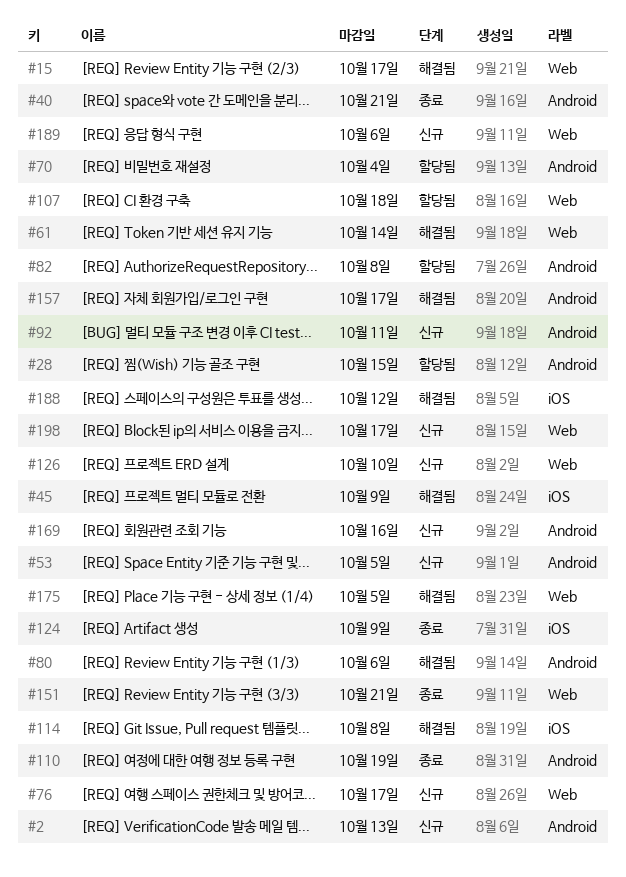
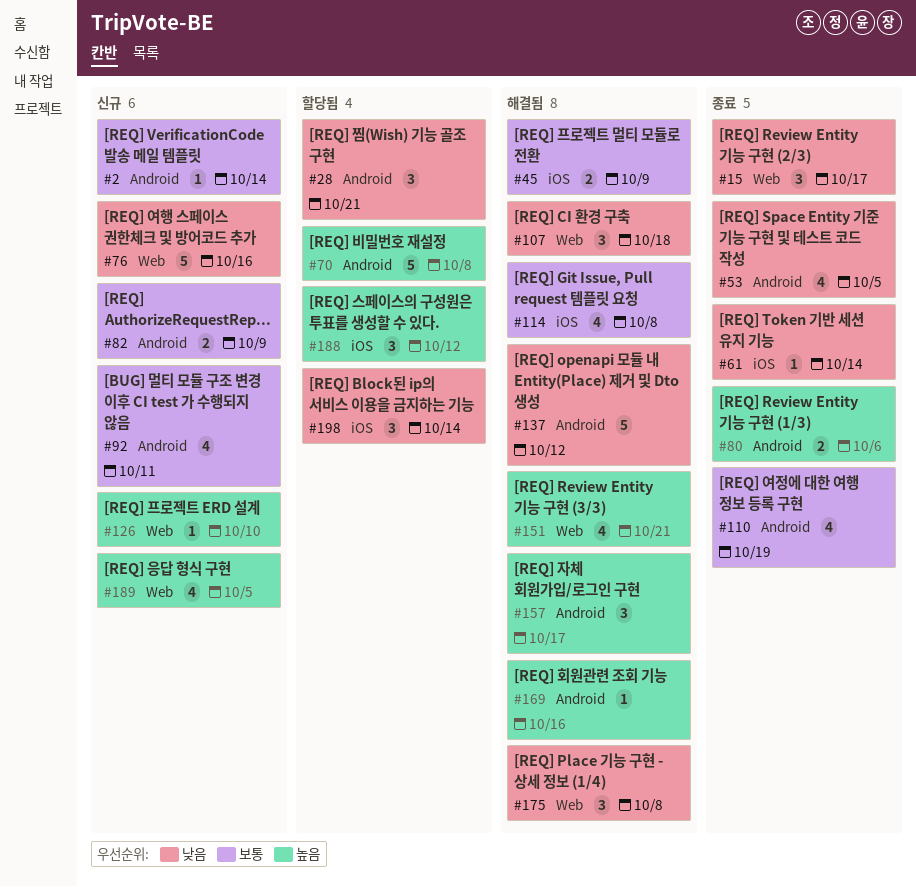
#2, due: Oct 13 -> Oct 14
#15, status: 해결됨 -> 종료
#28, due: Oct 15 -> Oct 21
#40: present -> none
#53, status: 신규 -> 종료
#61, status: 해결됨 -> 종료
#61, label: Web -> iOS
#70, due: Oct 4 -> Oct 8
#76, due: Oct 17 -> Oct 16
#80, status: 해결됨 -> 종료
#82, status: 할당됨 -> 신규
#82, due: Oct 8 -> Oct 9
#107, status: 할당됨 -> 해결됨
#124: present -> none
#137: none -> present
#151, status: 종료 -> 해결됨
#169, status: 신규 -> 해결됨
#175, due: Oct 5 -> Oct 8
#188, status: 해결됨 -> 할당됨
#189, due: Oct 6 -> Oct 5
#198, status: 신규 -> 할당됨
#198, label: Web -> iOS
#198, due: Oct 17 -> Oct 14

